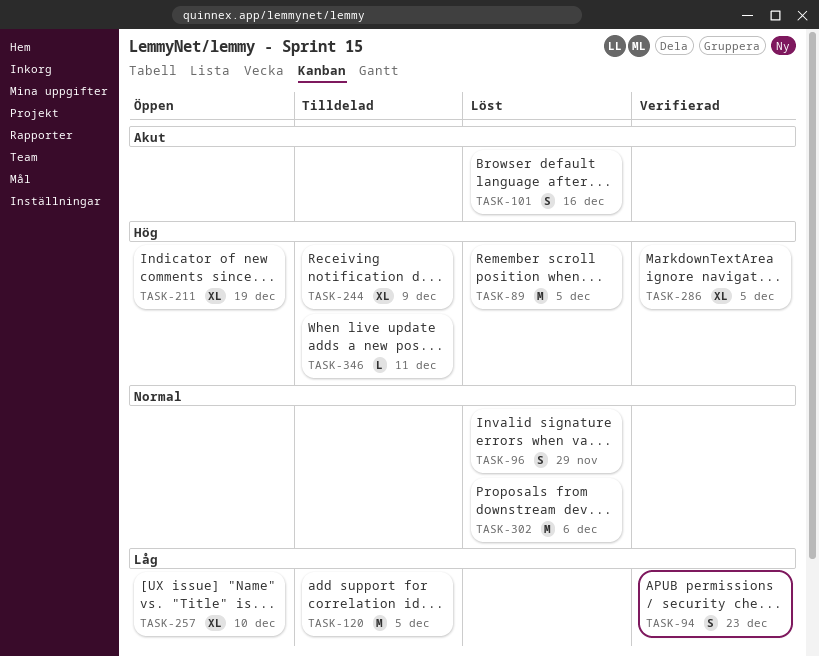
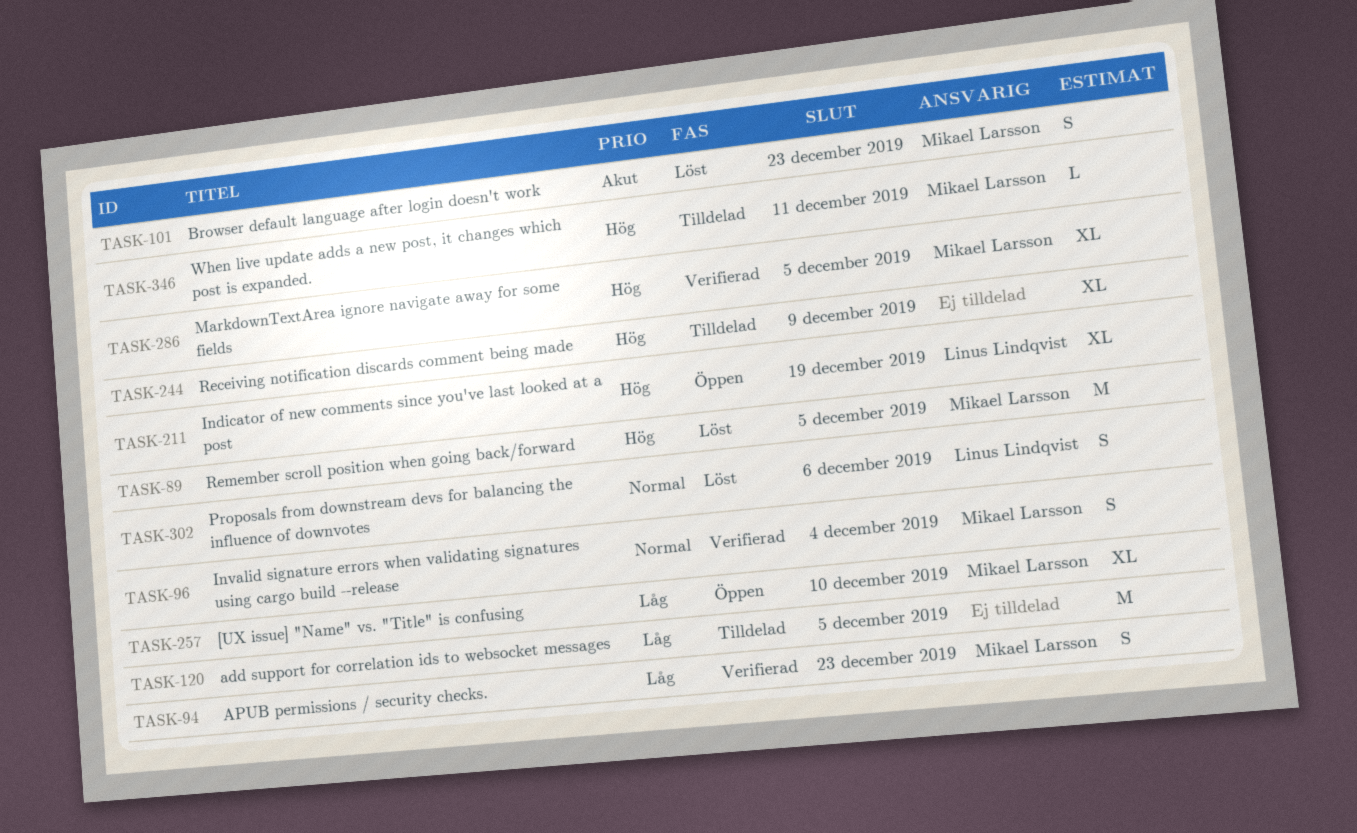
TASK-96, status: Löst -> Verifierad
TASK-96, due: Nov 29 -> Dec 4
TASK-101, due: Dec 16 -> Dec 23
TASK-302, estimate: M -> S

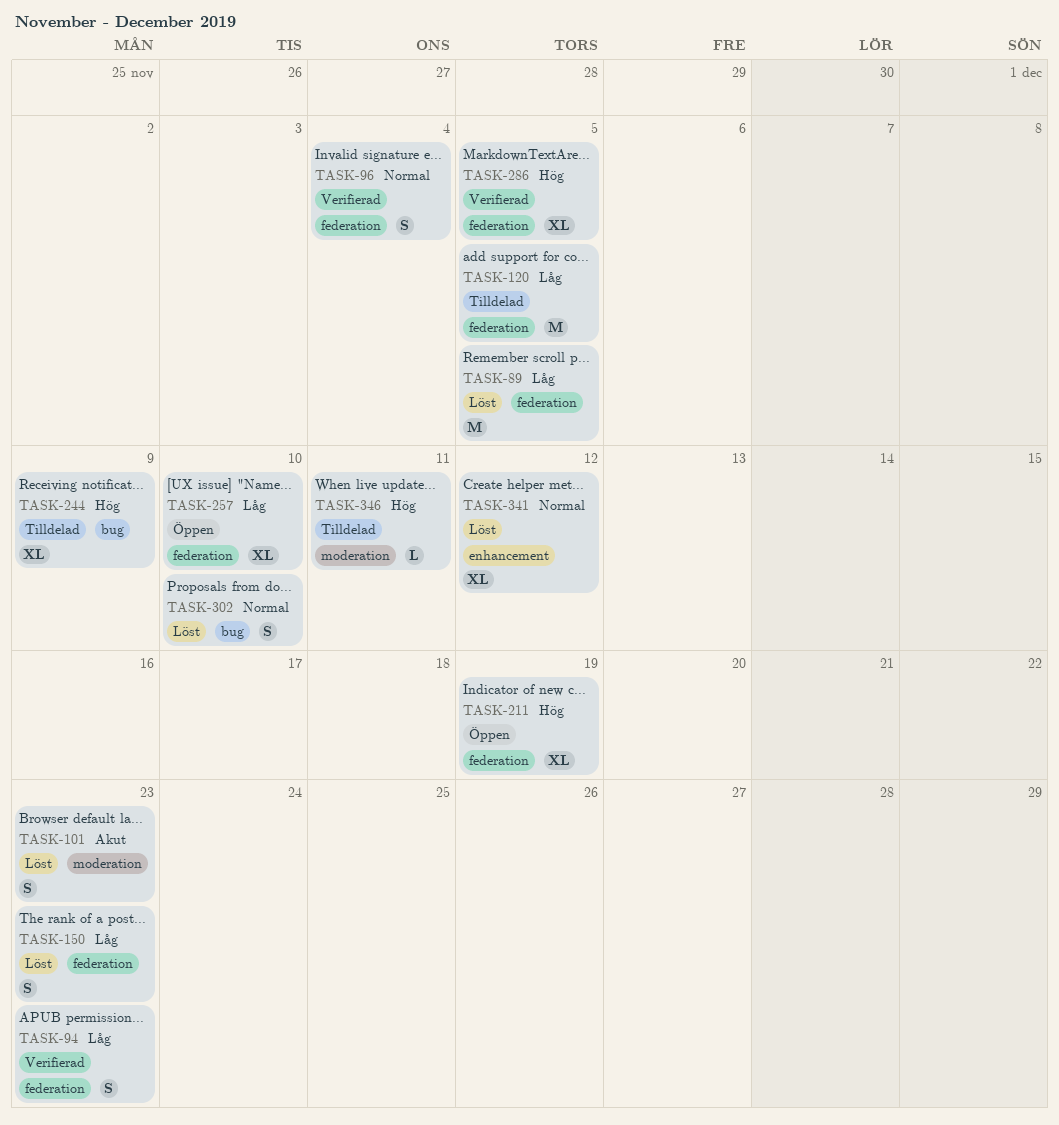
TASK-89, priority: Hög -> Låg
TASK-150: none -> present
TASK-302, due: Dec 6 -> Dec 10
TASK-341: none -> present

